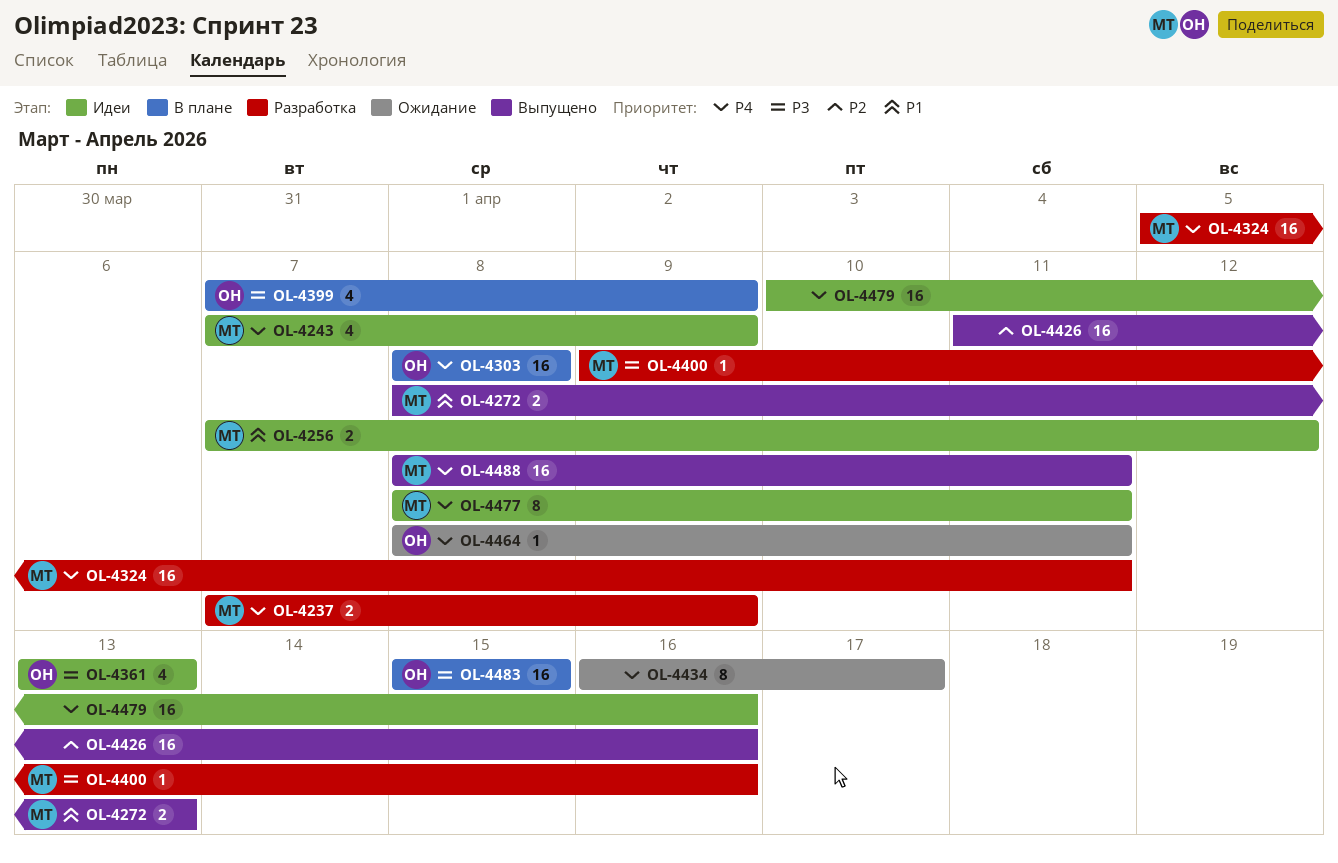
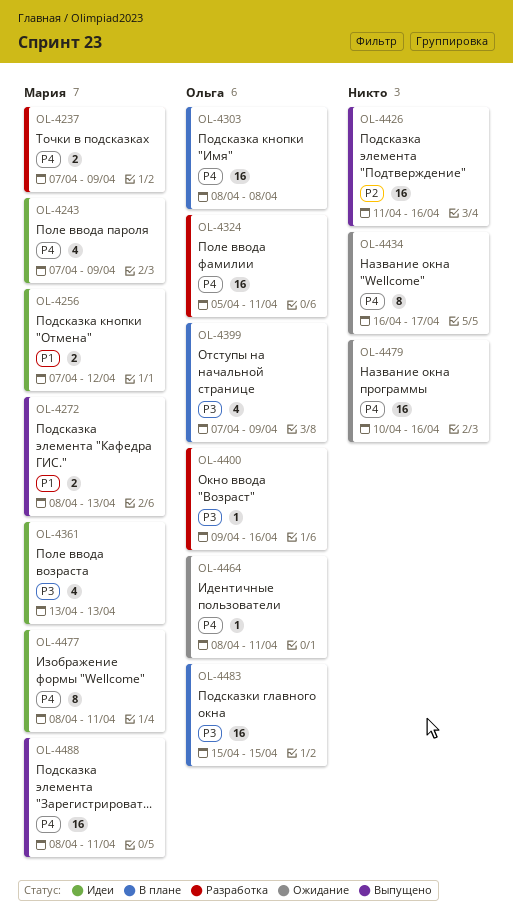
OL-4324, owner: Мария -> Ольга
OL-4361, owner: Ольга -> Мария
OL-4400, owner: Мария -> Ольга
OL-4479, status: Идеи -> Ожидание

